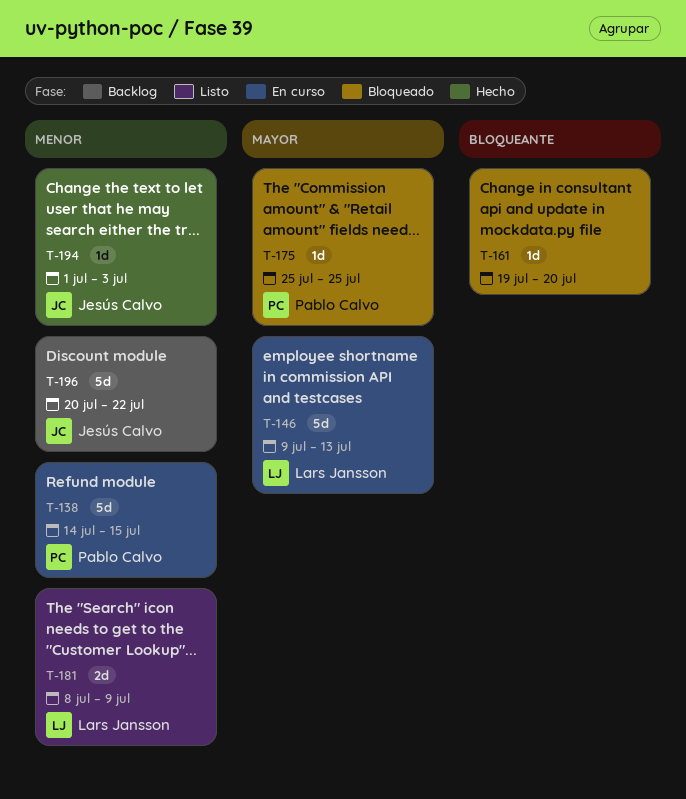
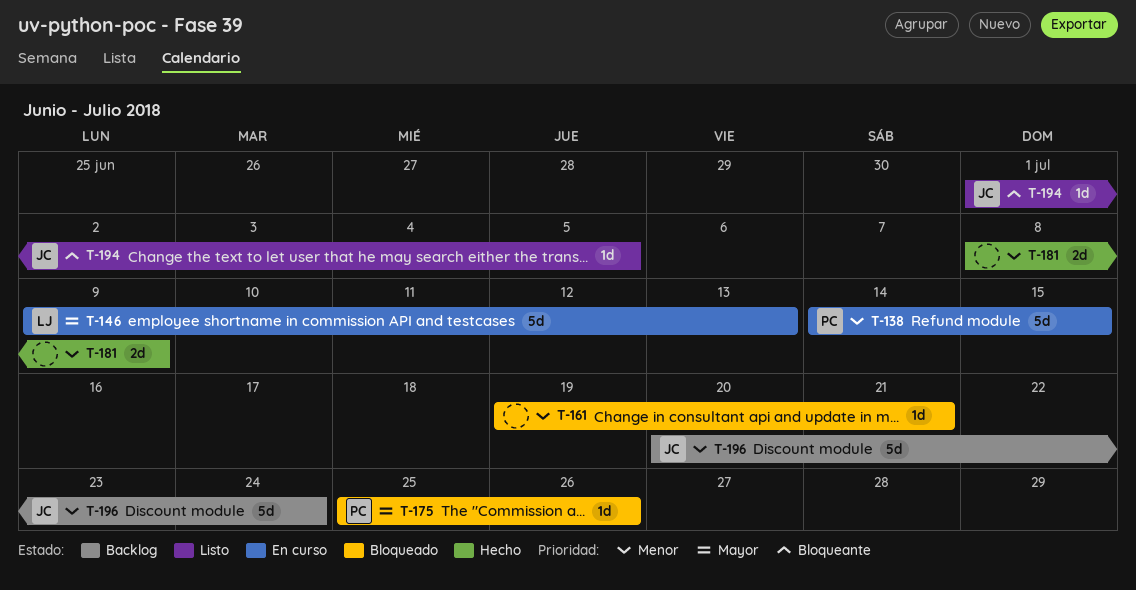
T-161, priority: Bloqueante -> Menor
T-161, due: Jul 20 -> Jul 21
T-175, due: Jul 25 -> Jul 26
T-181, status: Listo -> Hecho
T-181, owner: Lars Jansson -> none
T-194, status: Hecho -> Listo
T-194, priority: Menor -> Bloqueante
T-194, due: Jul 3 -> Jul 5
T-196, due: Jul 22 -> Jul 24

